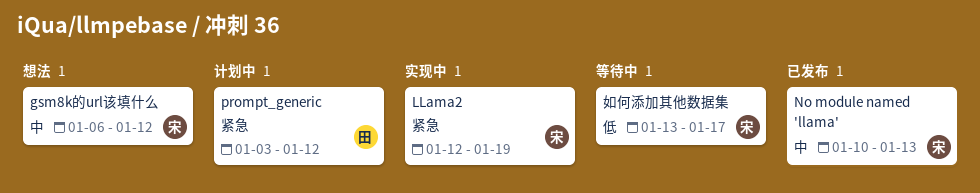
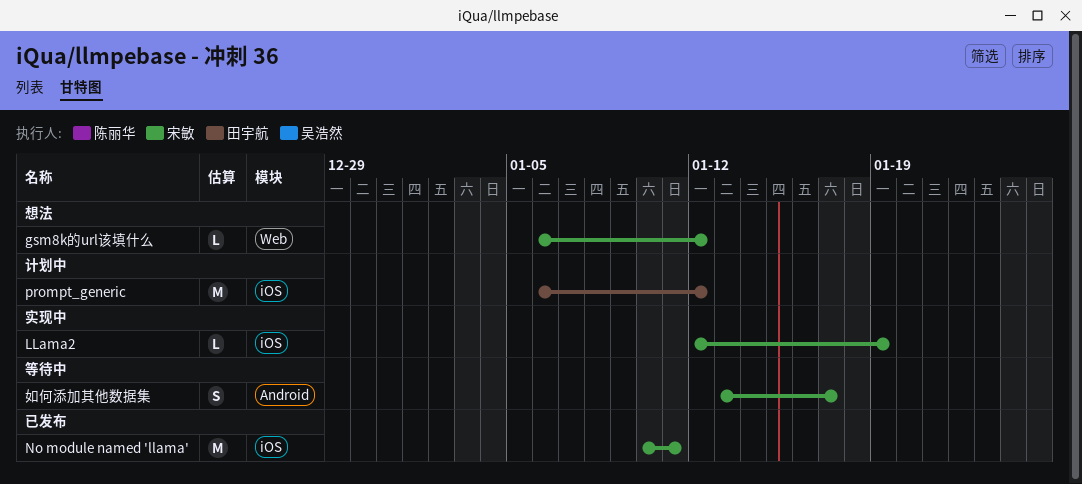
No module named 'llama', due: Jan 13 -> Jan 11
prompt_generic, start: Jan 3 -> Jan 6

